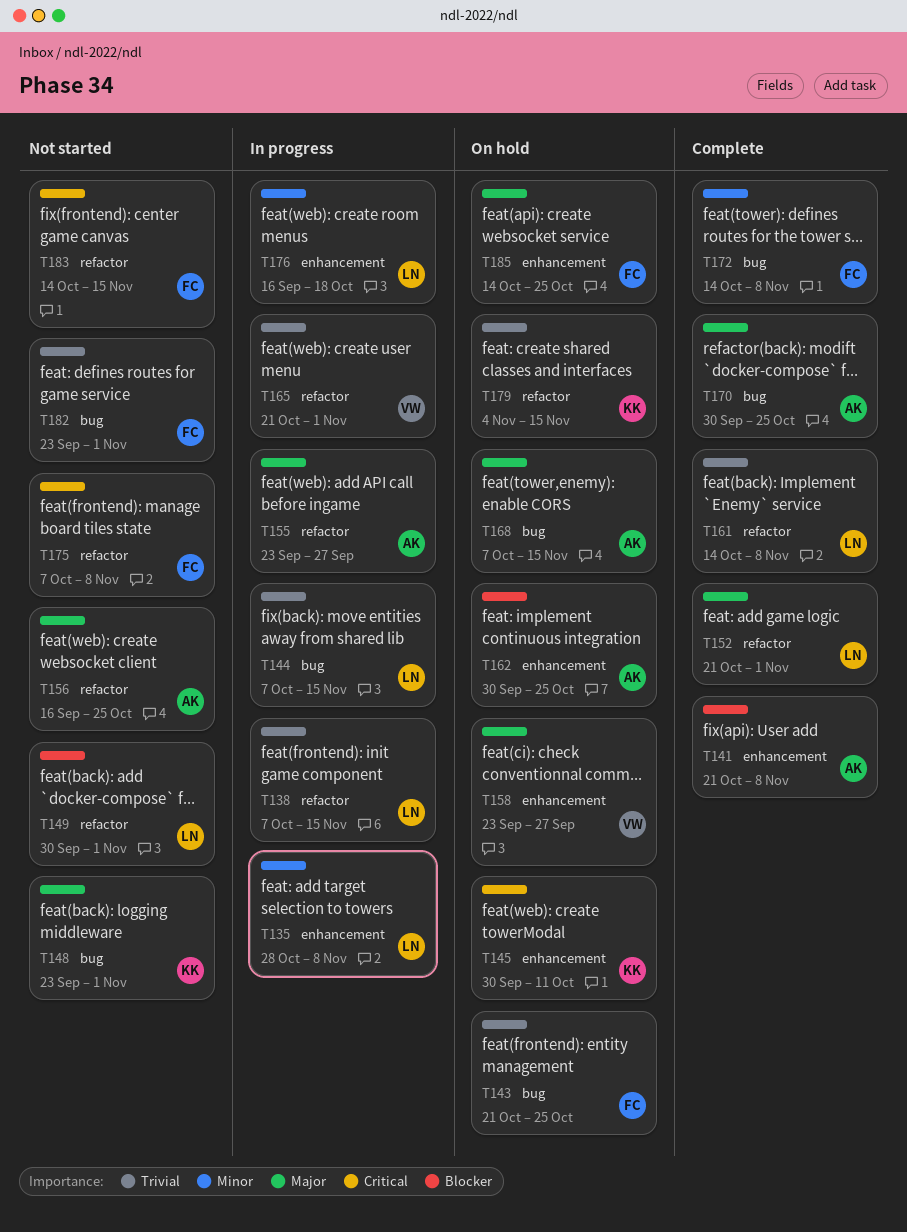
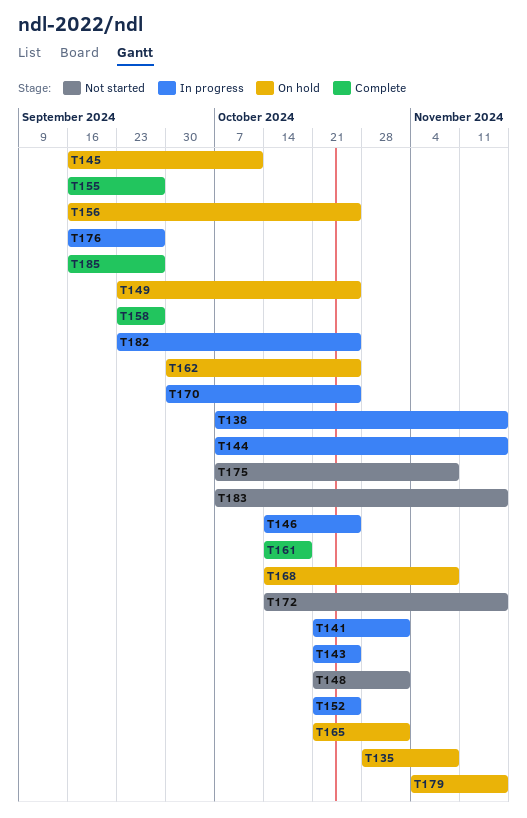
T135, status: In progress -> On hold
T141, status: Complete -> In progress
T141, due: Nov 8 -> Nov 1
T143, status: On hold -> In progress
T145, start: Sep 30 -> Sep 16
T146: none -> present
T148, start: Sep 23 -> Oct 21
T149, status: Not started -> On hold
T149, start: Sep 30 -> Sep 23
T149, due: Nov 1 -> Oct 25
T152, status: Complete -> In progress
T152, due: Nov 1 -> Oct 25
T155, status: In progress -> Complete
T155, start: Sep 23 -> Sep 16
T156, status: Not started -> On hold
T158, status: On hold -> Complete
T161, due: Nov 8 -> Oct 18
T165, status: In progress -> On hold
T168, start: Oct 7 -> Oct 14
T168, due: Nov 15 -> Nov 8
T170, status: Complete -> In progress
T172, status: Complete -> Not started
T172, due: Nov 8 -> Nov 15
T176, due: Oct 18 -> Sep 27
T182, status: Not started -> In progress
T182, due: Nov 1 -> Oct 25
T183, start: Oct 14 -> Oct 7
T185, status: On hold -> Complete
T185, start: Oct 14 -> Sep 16
T185, due: Oct 25 -> Sep 27

